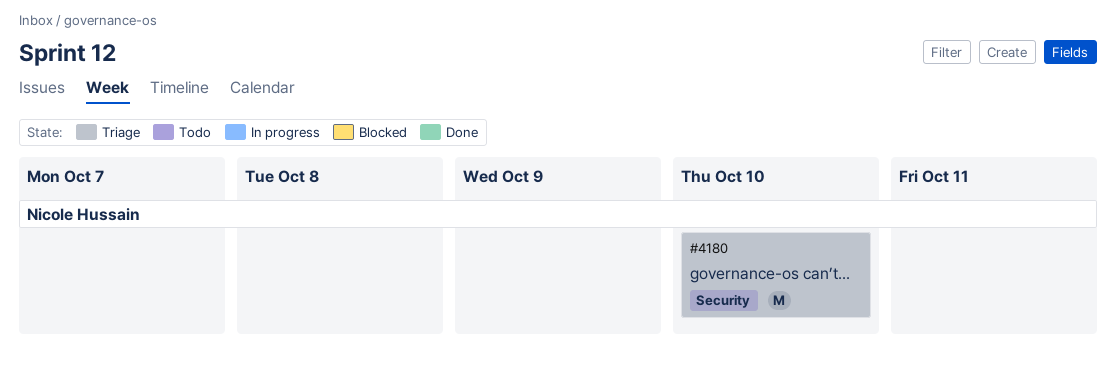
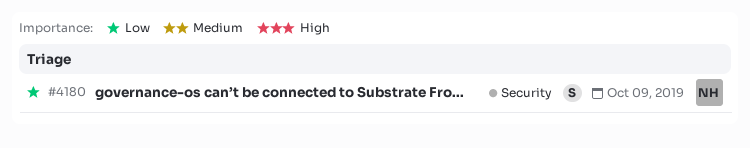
#4180, estimate: M -> S
#4180, due: Oct 10 -> Oct 9

